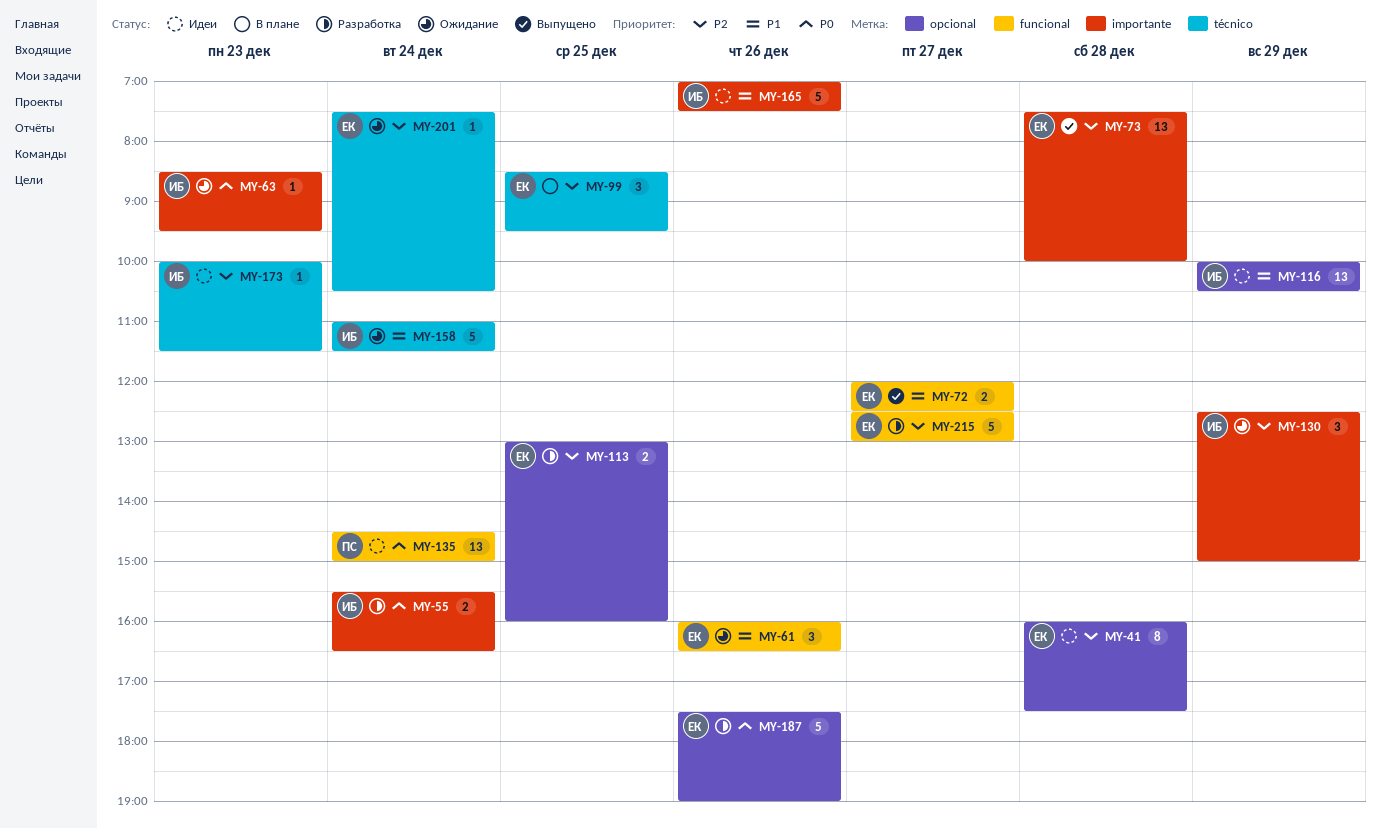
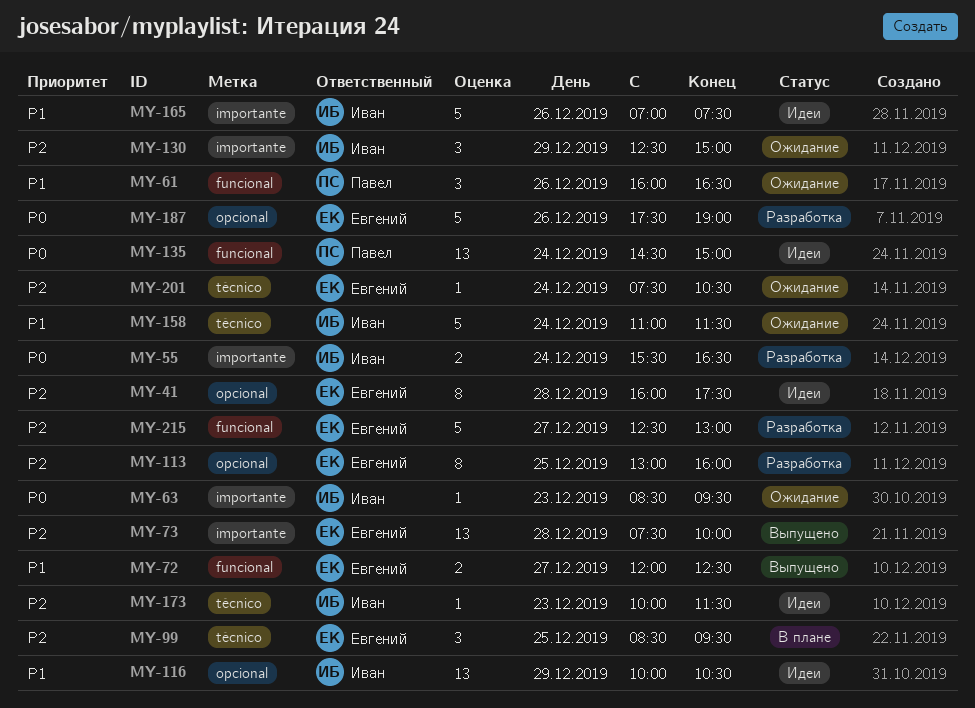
MY-61, owner: Евгений -> Павел
MY-113, estimate: 2 -> 8

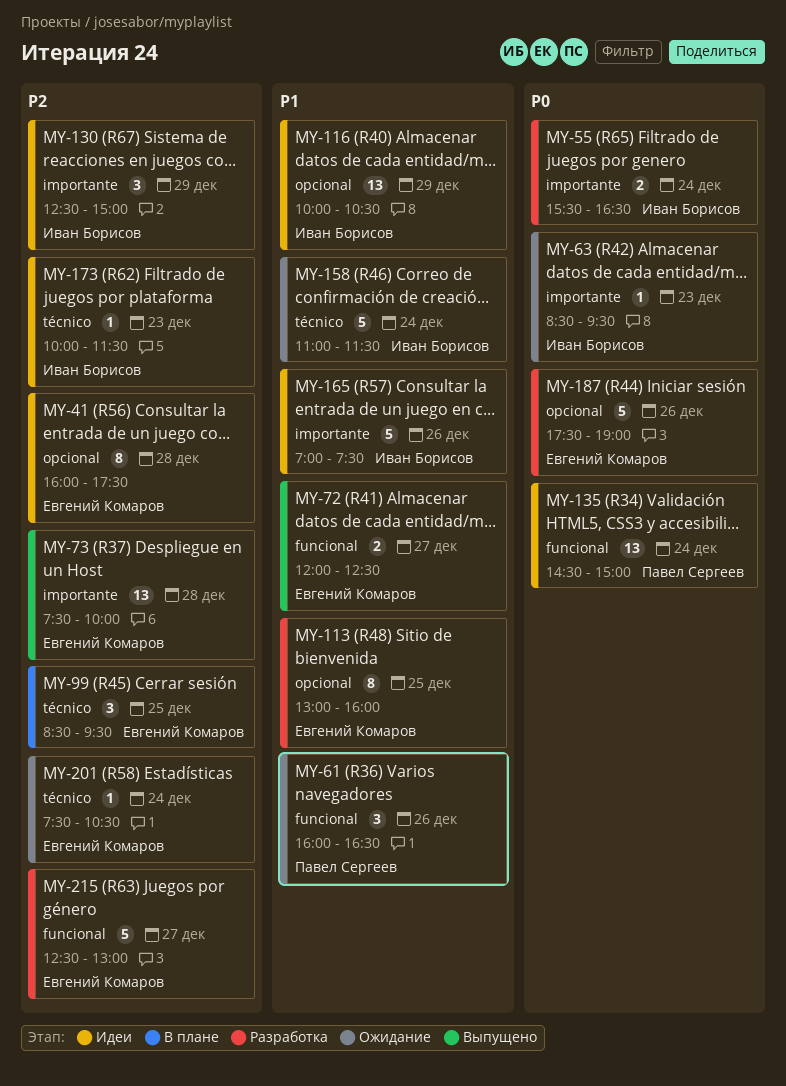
MY-113, priority: P2 -> P1
MY-130, status: Ожидание -> Идеи

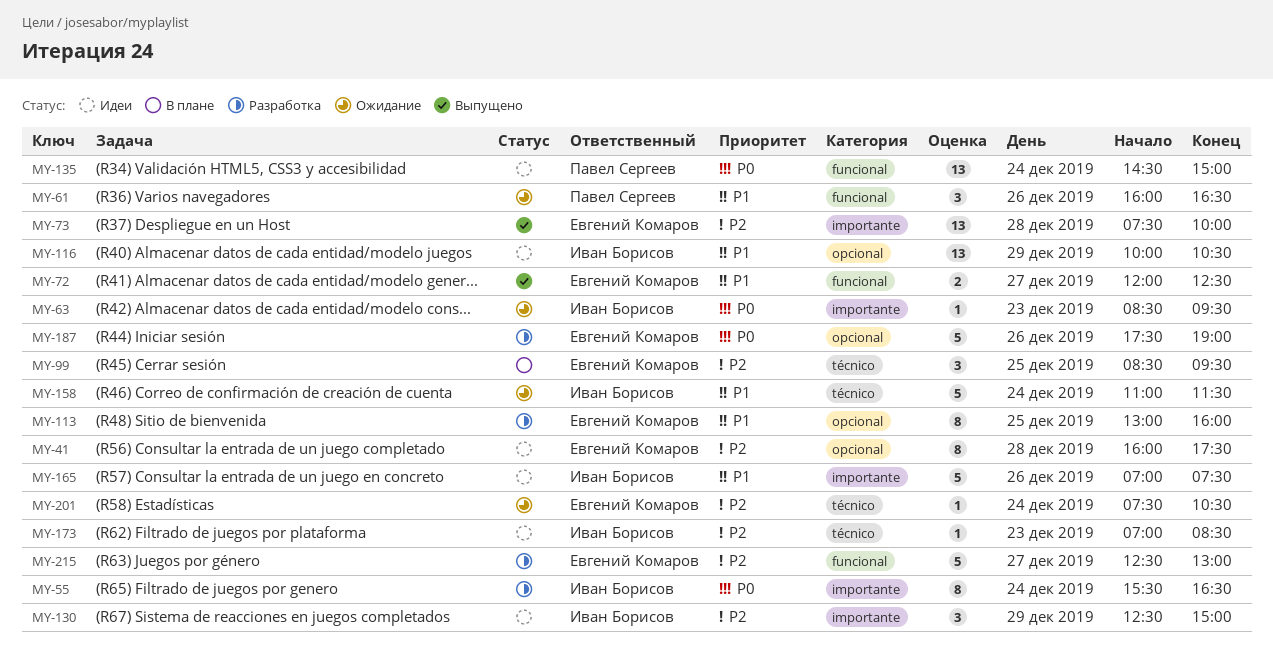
MY-55, estimate: 2 -> 8
MY-173, begins: 10:00 -> 07:00
MY-173, ends: 11:30 -> 08:30

